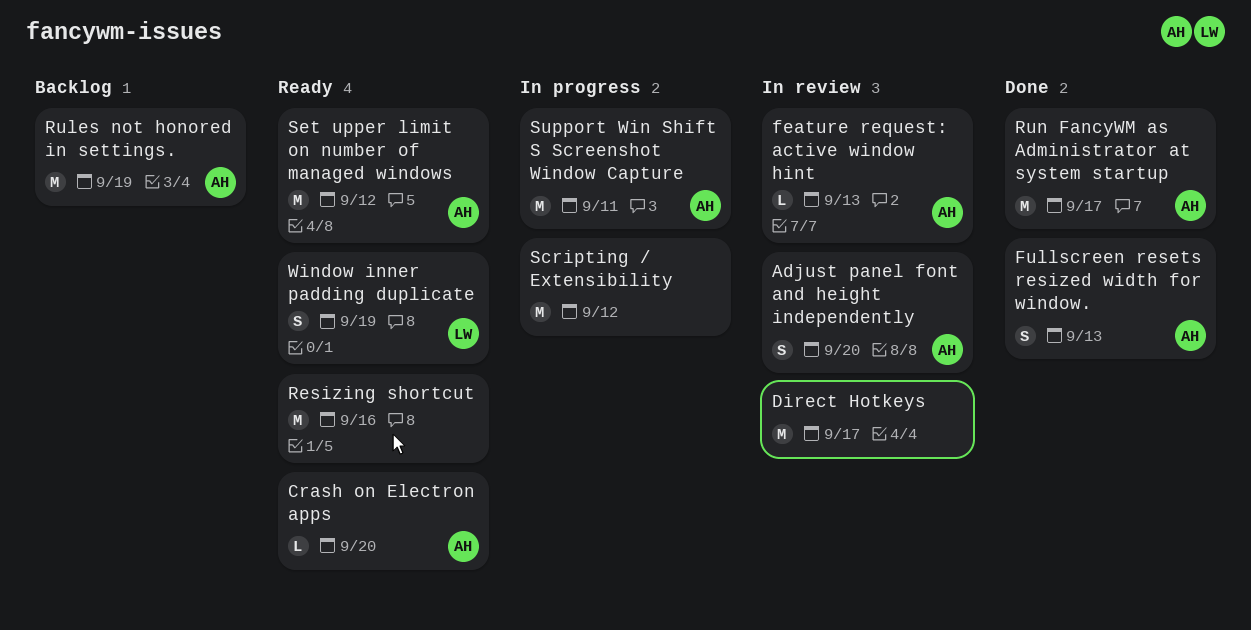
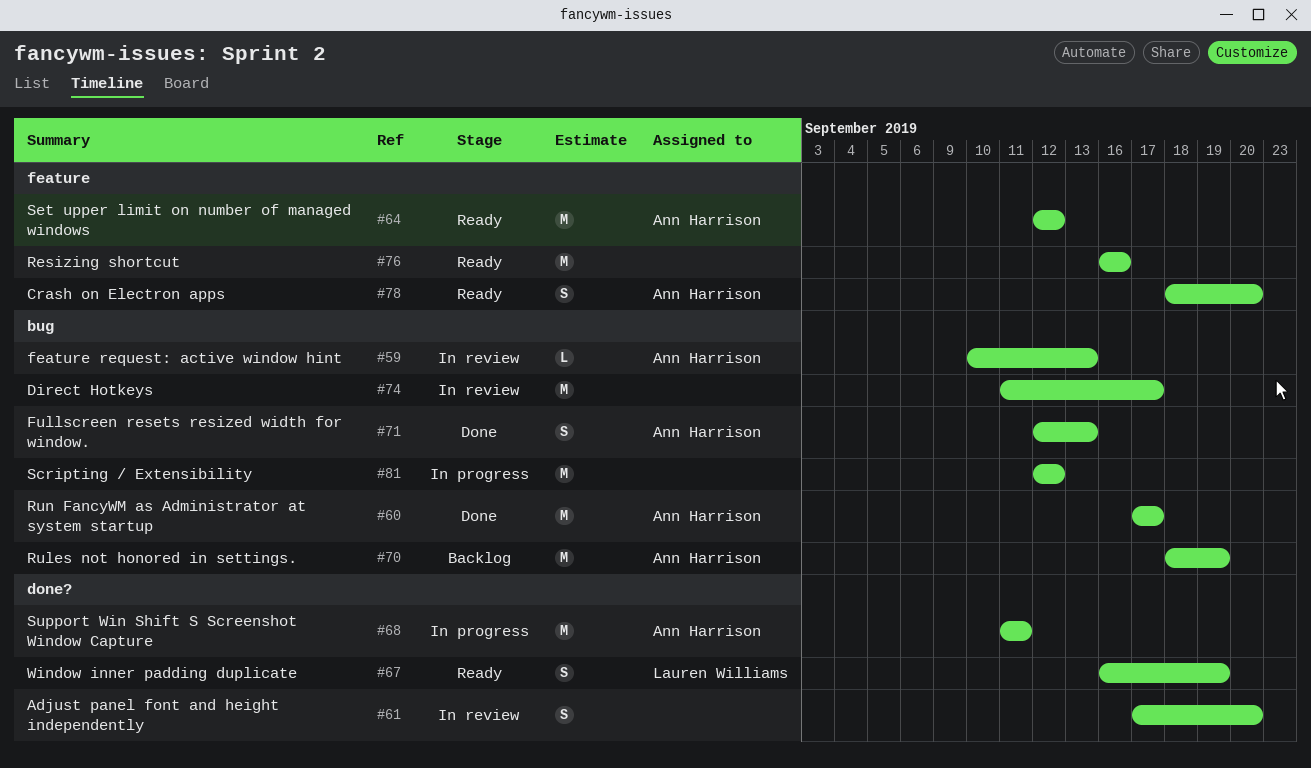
Adjust panel font and height independently, owner: Ann Harrison -> none
Crash on Electron apps, estimate: L -> S

